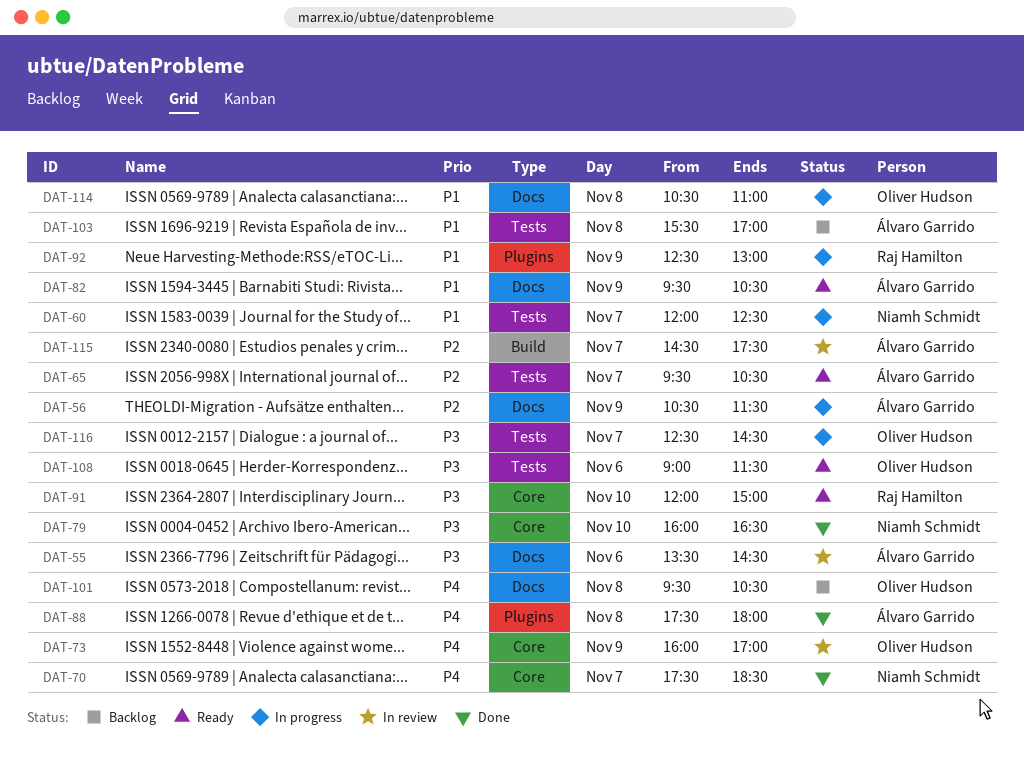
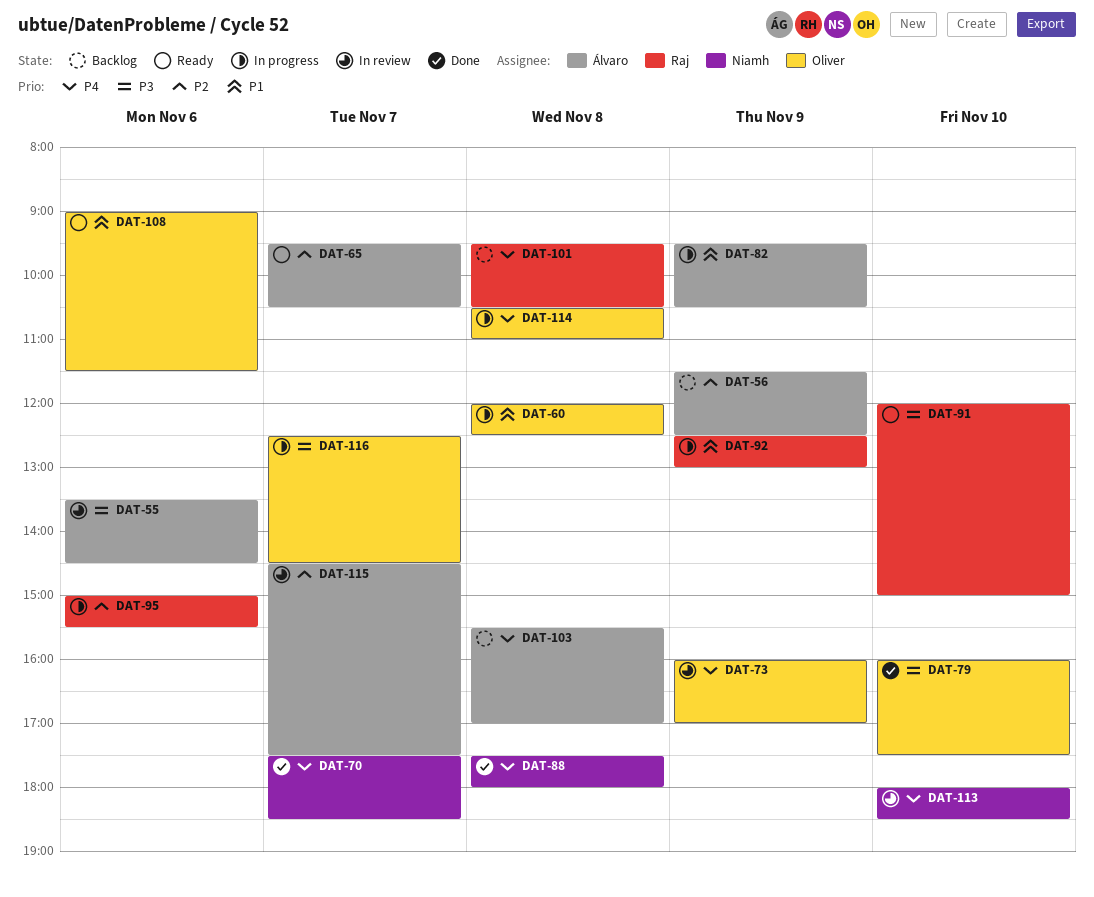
DAT-56, status: In progress -> Backlog
DAT-56, begins: 10:30 -> 11:30
DAT-56, ends: 11:30 -> 12:30
DAT-60, owner: Niamh Schmidt -> Oliver Hudson
DAT-60, day: Nov 7 -> Nov 8
DAT-79, owner: Niamh Schmidt -> Oliver Hudson
DAT-79, ends: 16:30 -> 17:30
DAT-82, status: Ready -> In progress
DAT-88, owner: Álvaro Garrido -> Niamh Schmidt
DAT-95: none -> present
DAT-101, owner: Oliver Hudson -> Raj Hamilton
DAT-103, priority: P1 -> P4
DAT-108, priority: P3 -> P1
DAT-113: none -> present
DAT-114, priority: P1 -> P4

